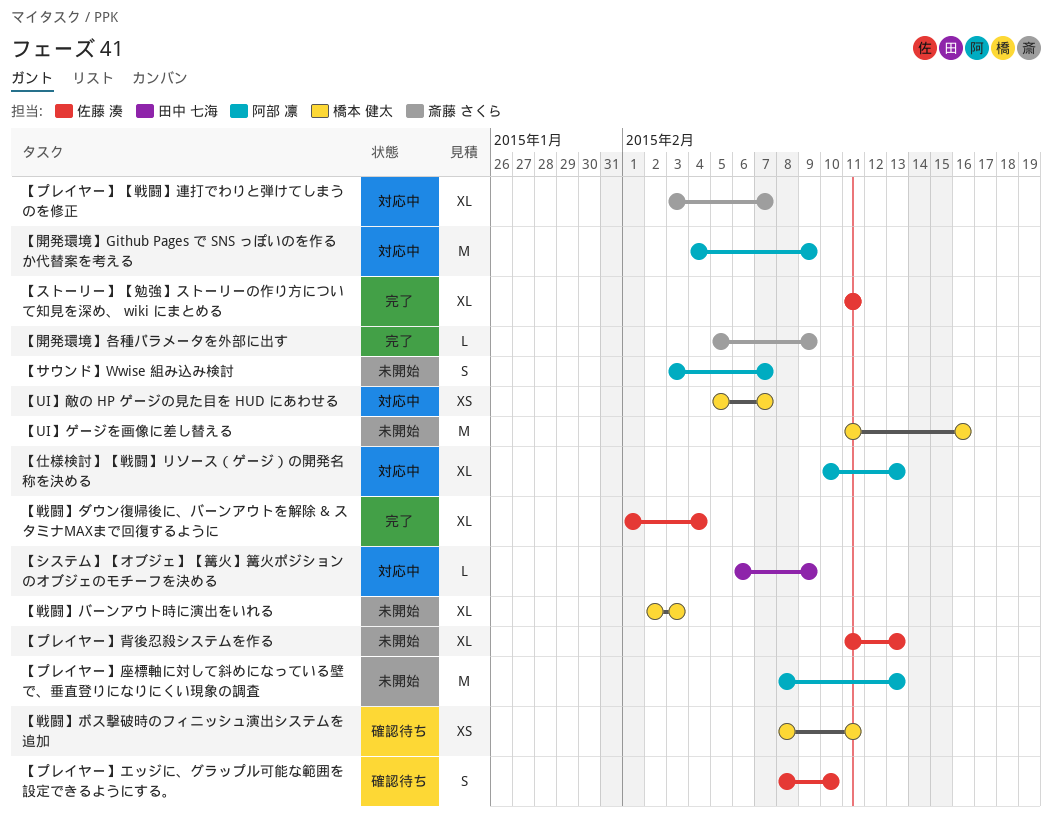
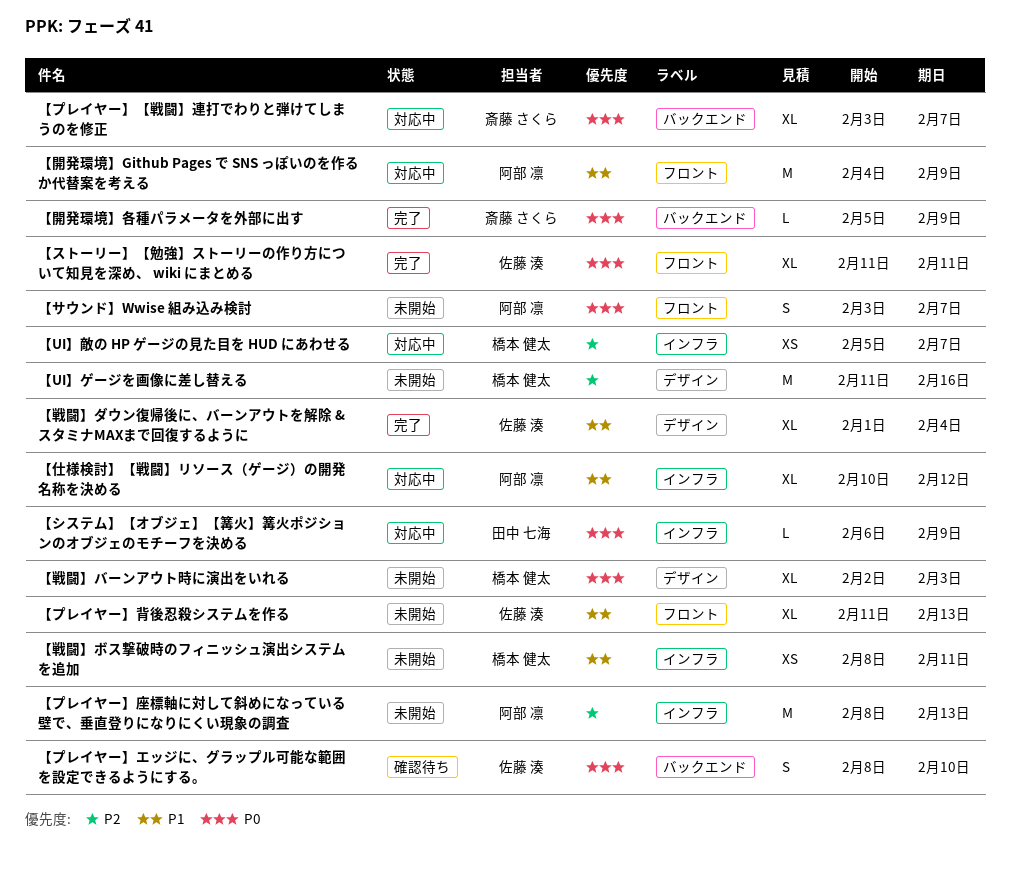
【仕様検討】【戦闘】リソース（ゲージ）の開発名称を決める, due: Feb 13 -> Feb 12
【戦闘】ボス撃破時のフィニッシュ演出システムを追加, status: 確認待ち -> 未開始

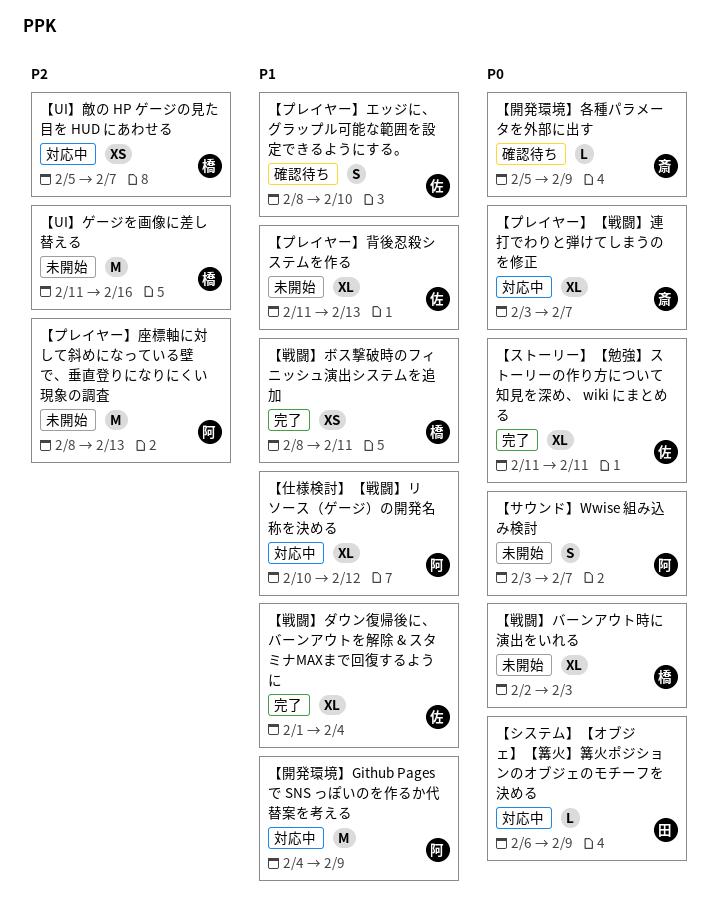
【プレイヤー】エッジに、グラップル可能な範囲を設定できるようにする。, priority: P0 -> P1
【戦闘】ボス撃破時のフィニッシュ演出システムを追加, status: 未開始 -> 完了
【開発環境】各種パラメータを外部に出す, status: 完了 -> 確認待ち

